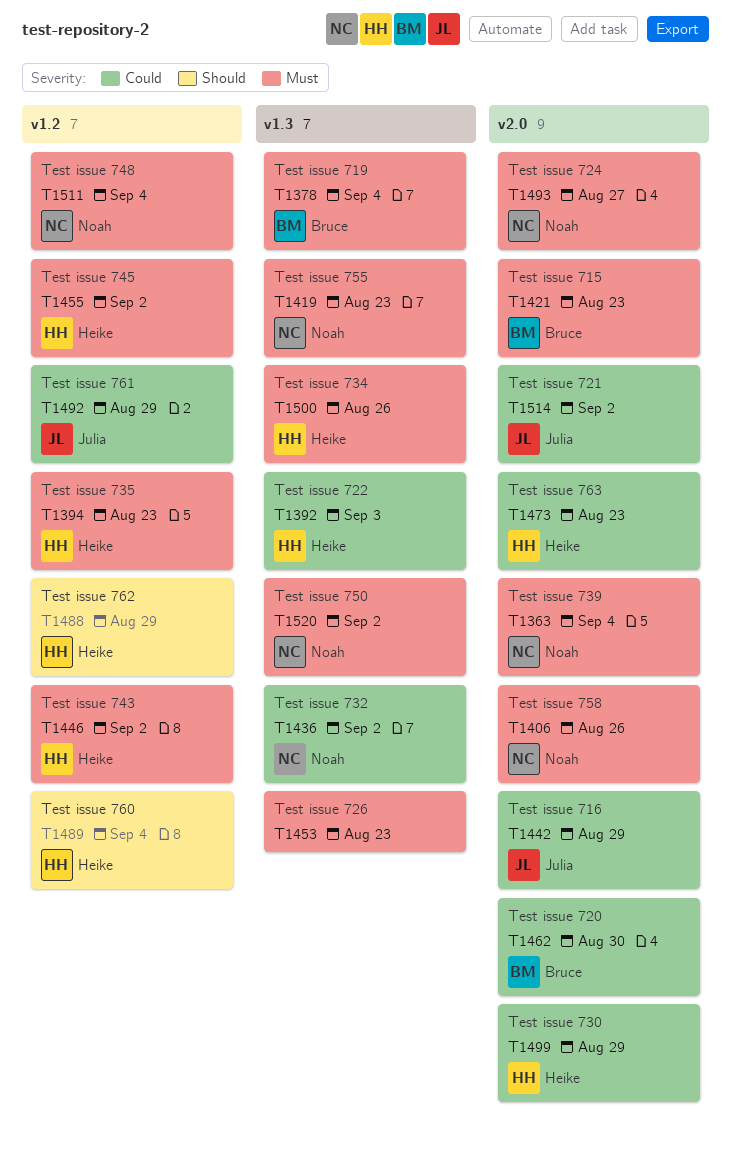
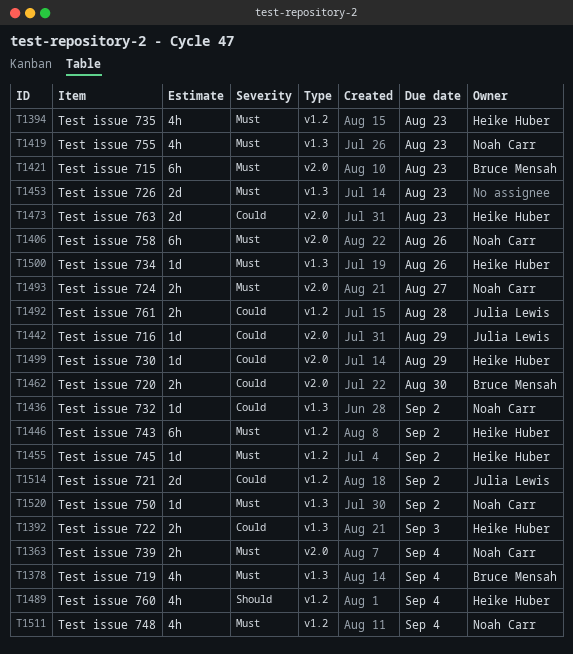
T1488: present -> none
T1492, due: Aug 29 -> Aug 28
T1514, label: v2.0 -> v1.2

